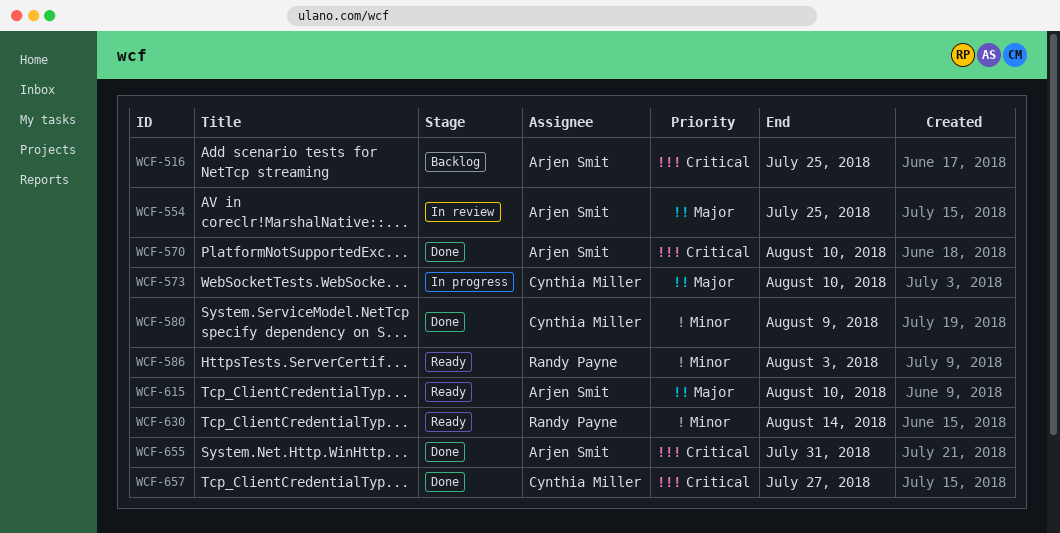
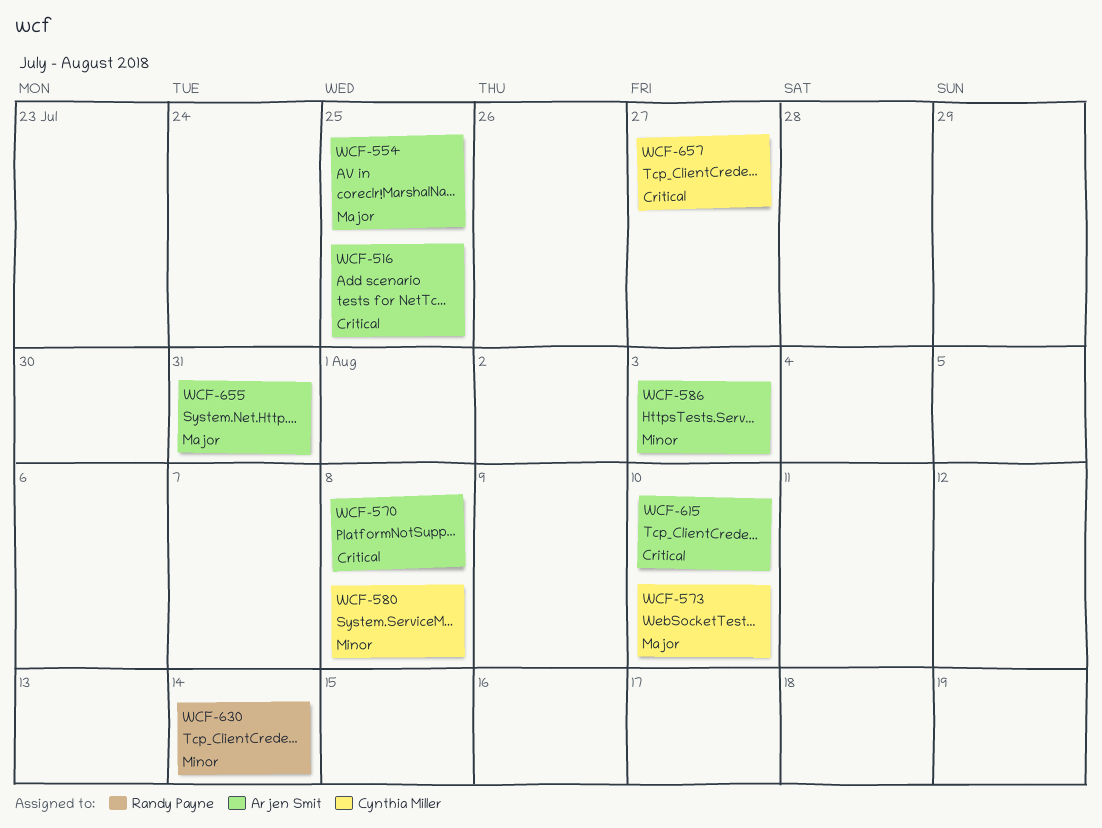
WCF-570, due: Aug 10 -> Aug 8
WCF-580, due: Aug 9 -> Aug 8
WCF-586, owner: Randy Payne -> Arjen Smit
WCF-615, priority: Major -> Critical
WCF-655, priority: Critical -> Major

